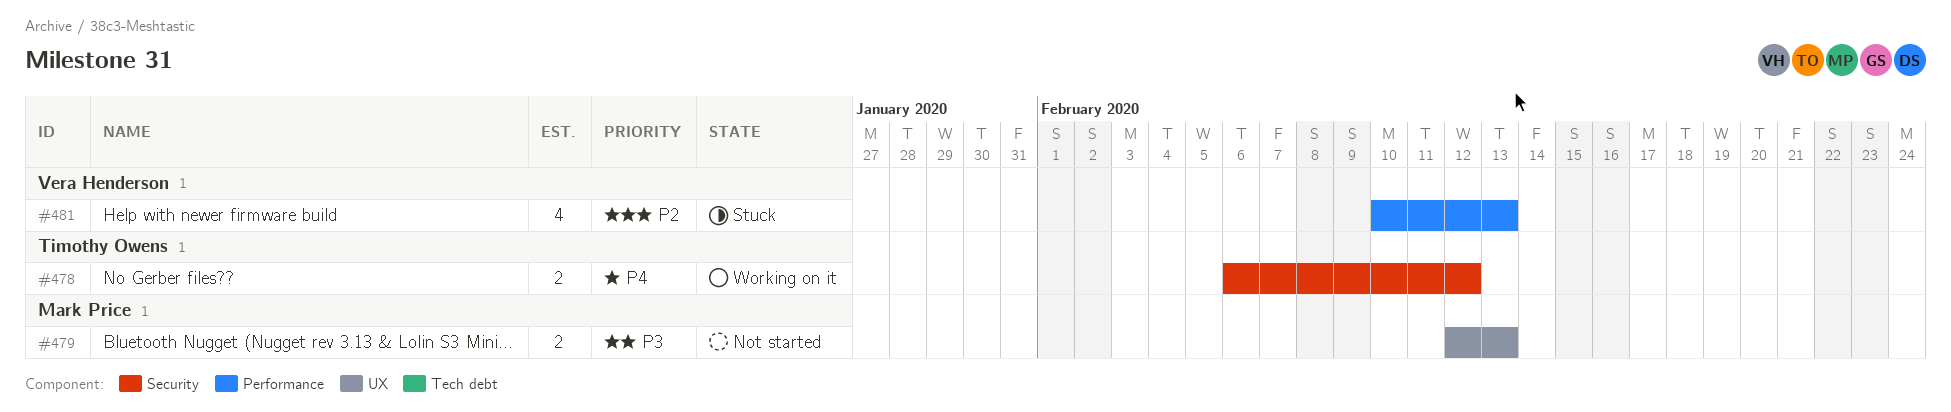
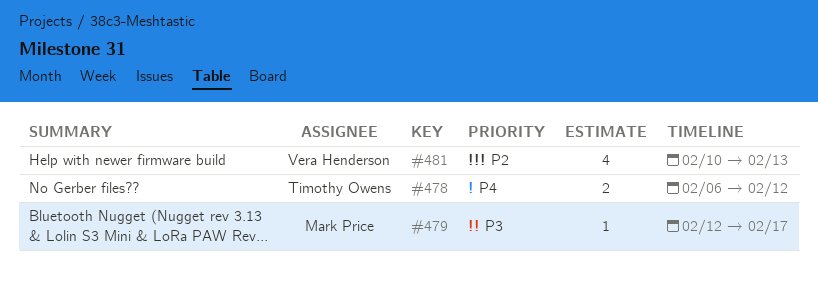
#479, estimate: 2 -> 1
#479, due: Feb 13 -> Feb 17

